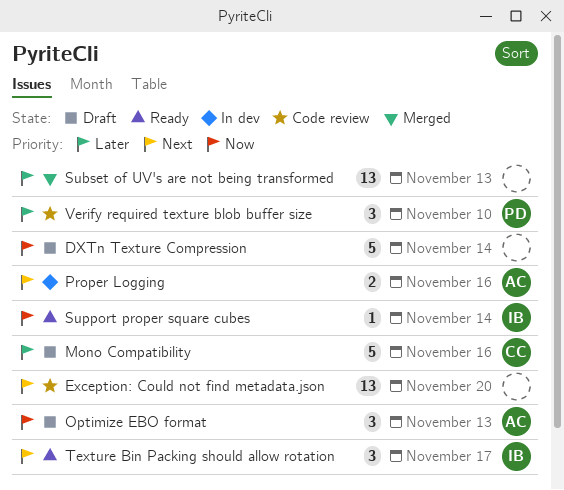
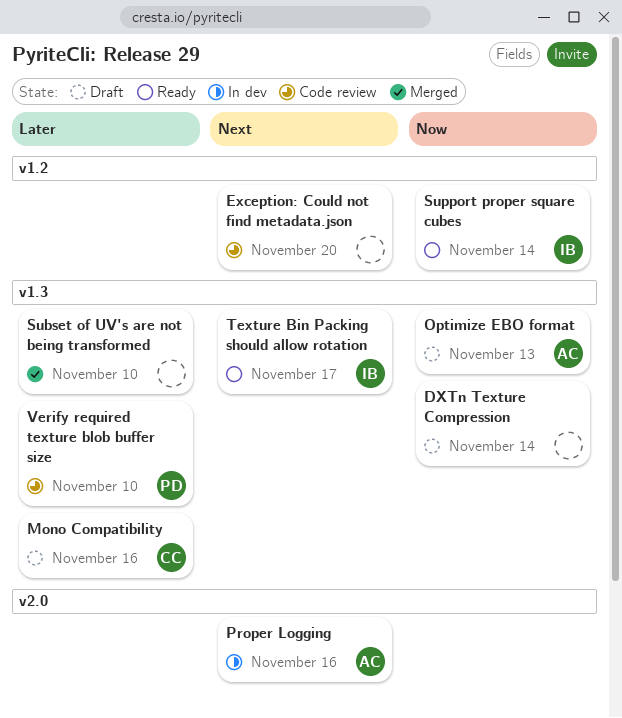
Subset of UV's are not being transformed, due: Nov 13 -> Nov 10

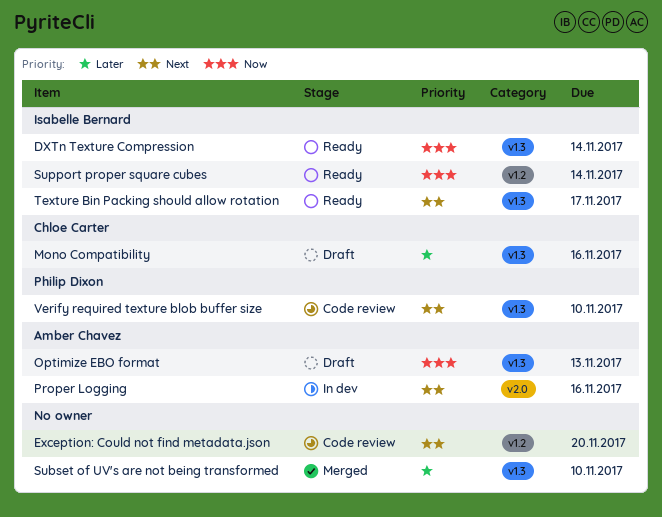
DXTn Texture Compression, status: Draft -> Ready
DXTn Texture Compression, owner: none -> Isabelle Bernard
Verify required texture blob buffer size, priority: Later -> Next

